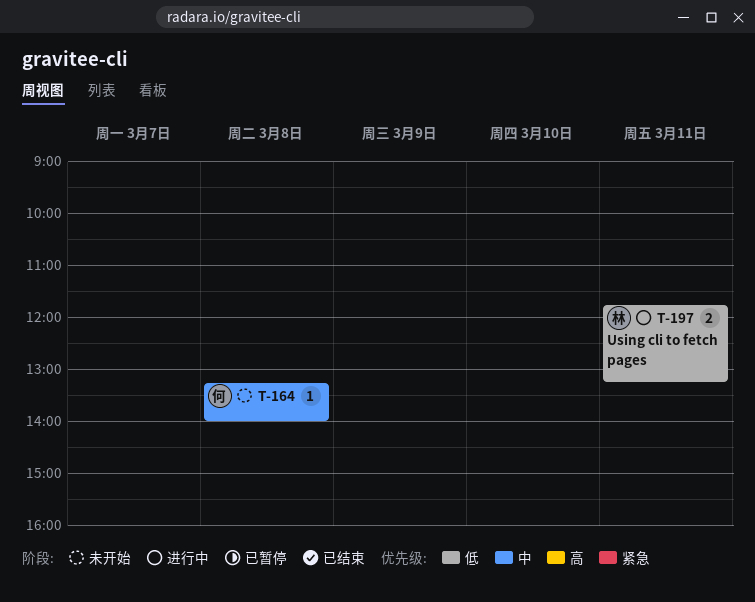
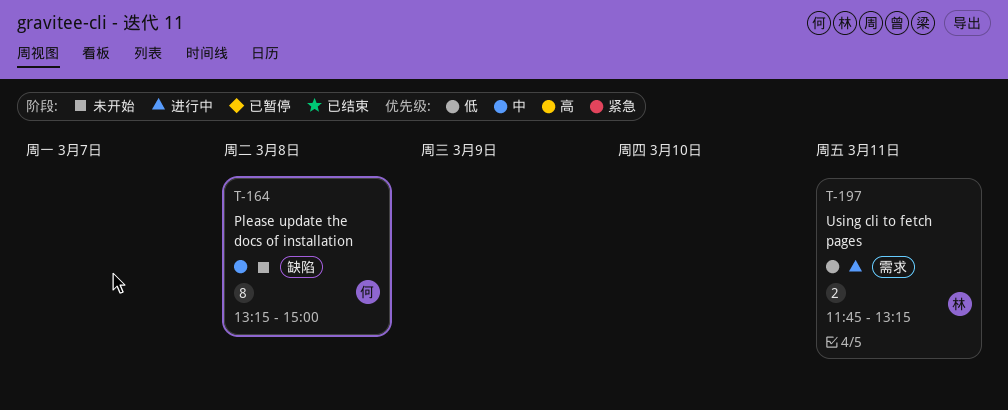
T-164, estimate: 1 -> 8
T-164, ends: 14:00 -> 15:00

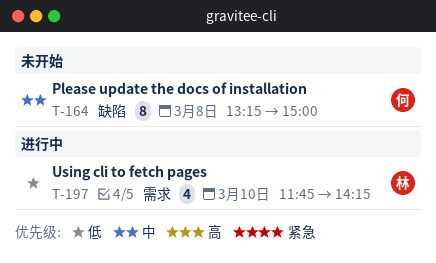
T-197, estimate: 2 -> 4
T-197, day: Mar 11 -> Mar 10
T-197, ends: 13:15 -> 14:15

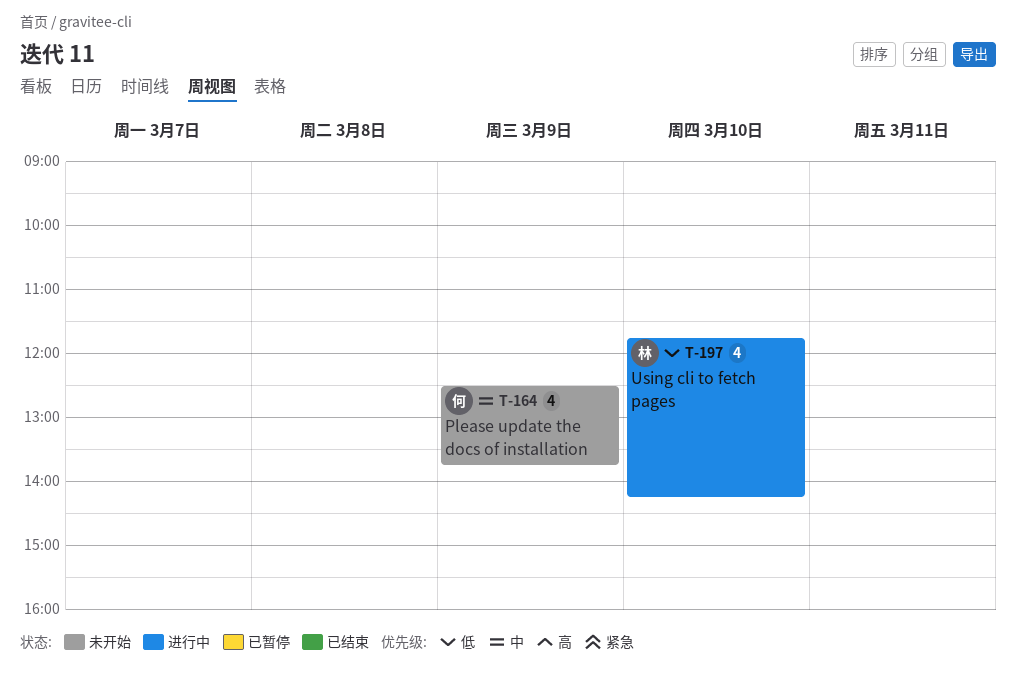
T-164, estimate: 8 -> 4
T-164, day: Mar 8 -> Mar 9
T-164, begins: 13:15 -> 12:30
T-164, ends: 15:00 -> 13:45

